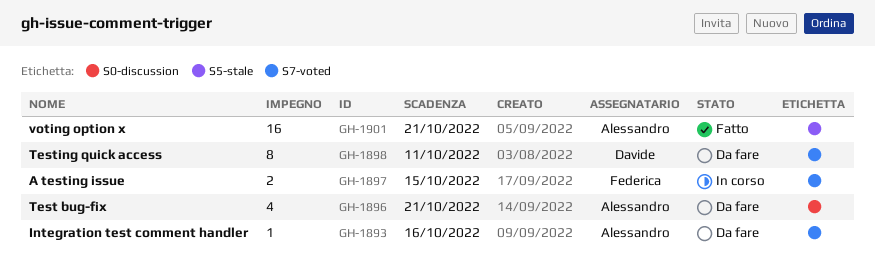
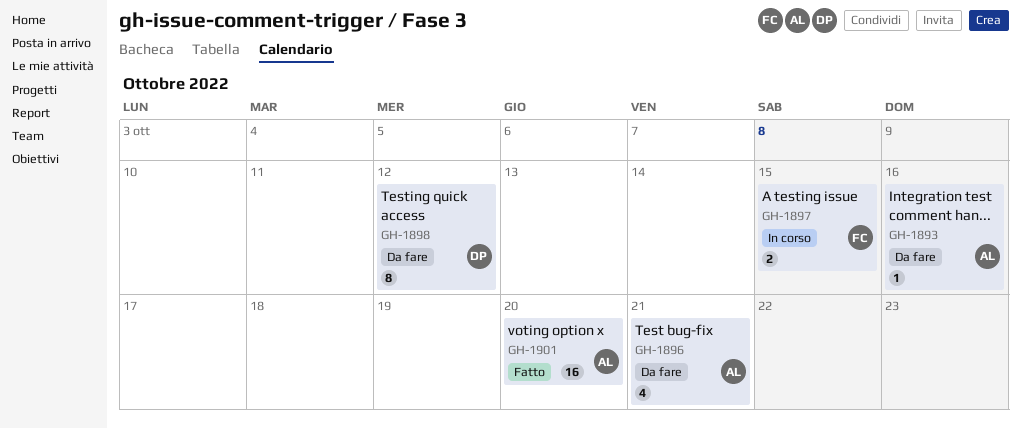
GH-1898, due: Oct 11 -> Oct 12
GH-1901, due: Oct 21 -> Oct 20

